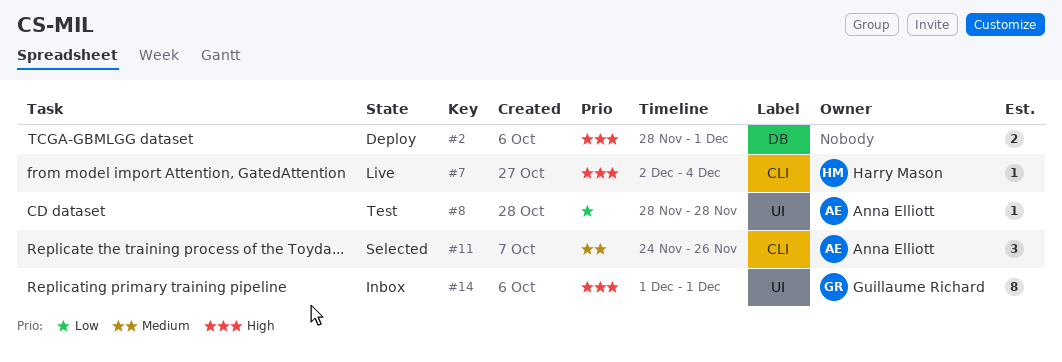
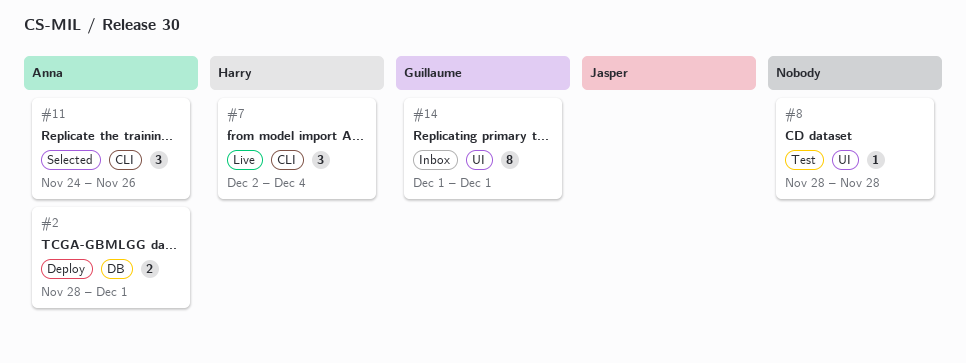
#2, owner: none -> Anna Elliott
#7, estimate: 1 -> 3
#8, owner: Anna Elliott -> none

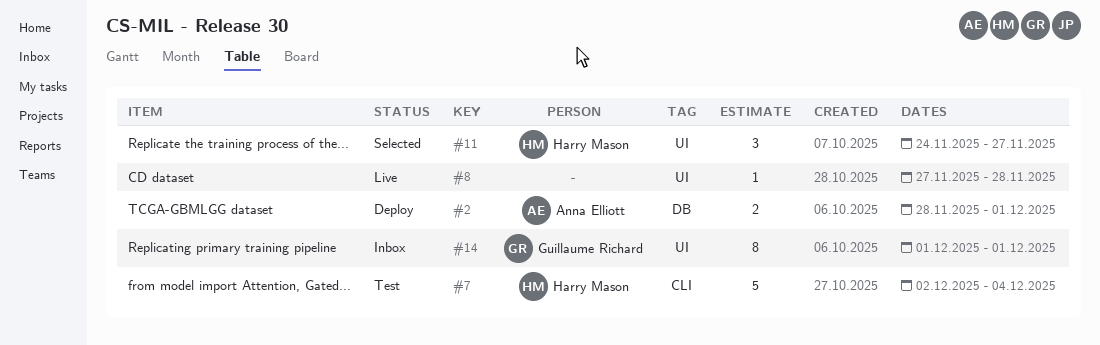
#7, status: Live -> Test
#7, estimate: 3 -> 5
#8, status: Test -> Live
#8, start: Nov 28 -> Nov 27
#11, owner: Anna Elliott -> Harry Mason
#11, label: CLI -> UI
#11, due: Nov 26 -> Nov 27

